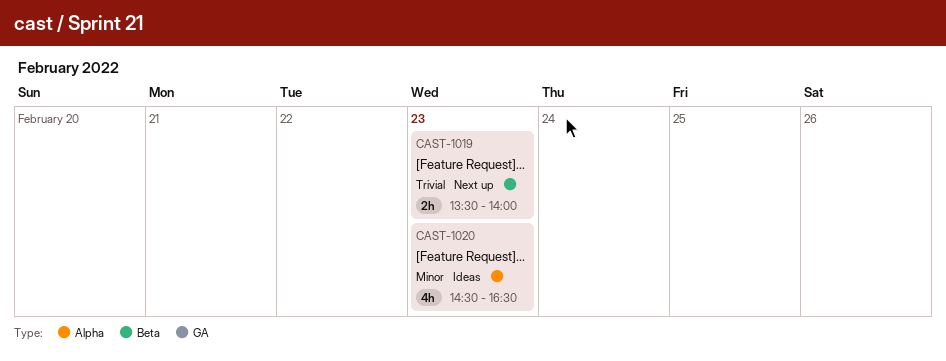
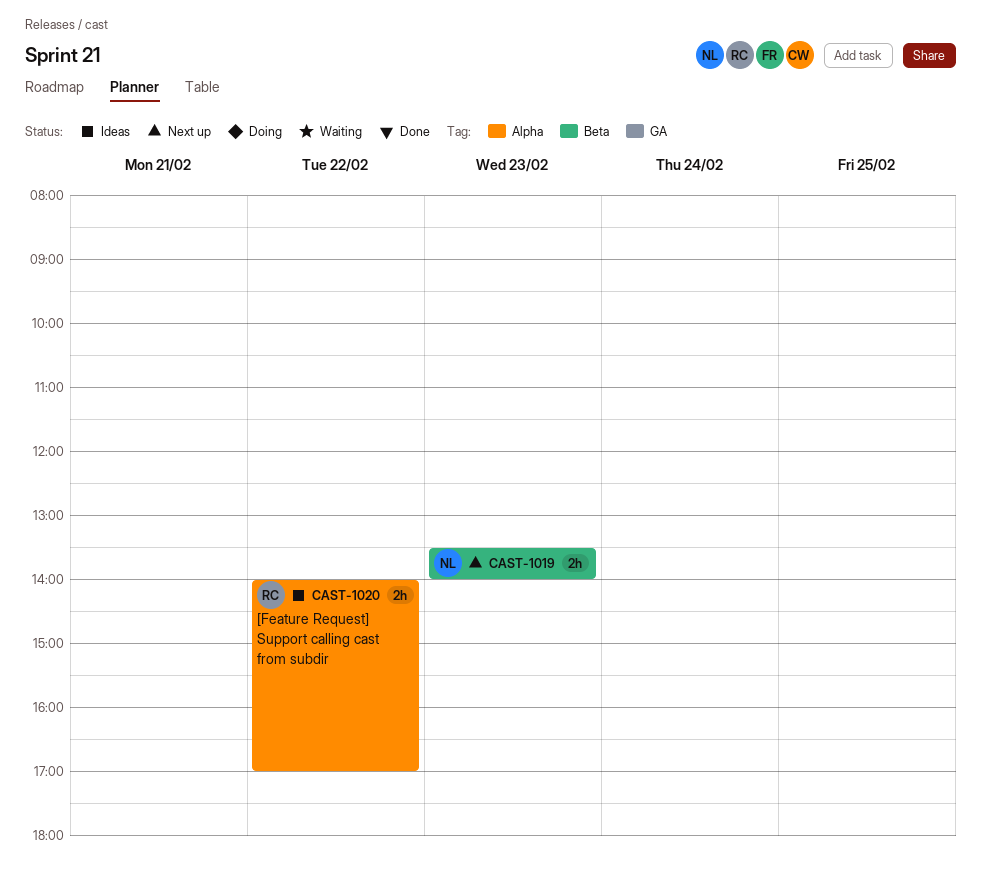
CAST-1020, estimate: 4h -> 2h
CAST-1020, day: Feb 23 -> Feb 22
CAST-1020, begins: 14:30 -> 14:00
CAST-1020, ends: 16:30 -> 17:00

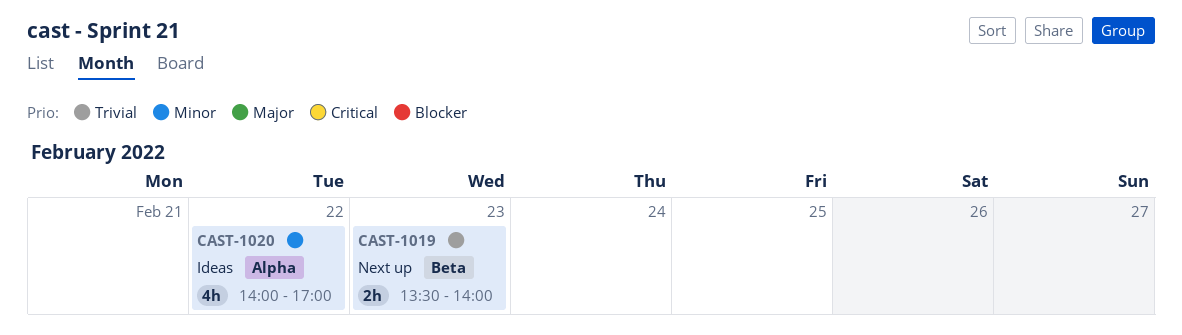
CAST-1020, estimate: 2h -> 4h

